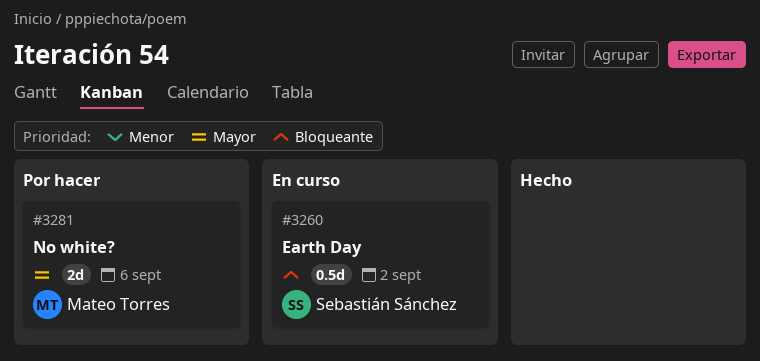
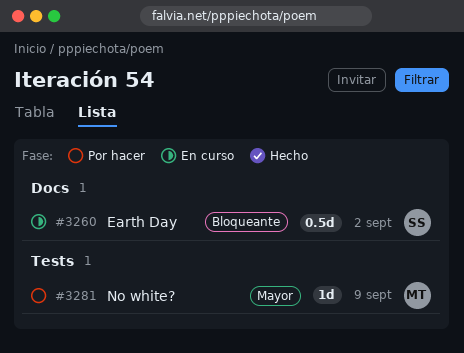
#3281, estimate: 2d -> 1d
#3281, due: Sep 6 -> Sep 9

